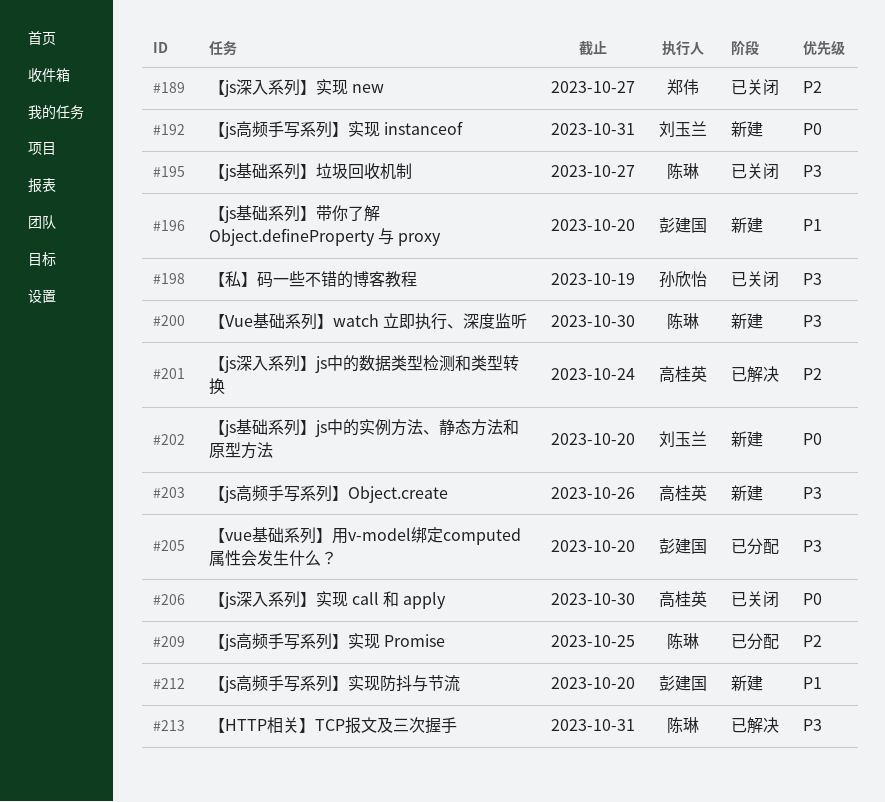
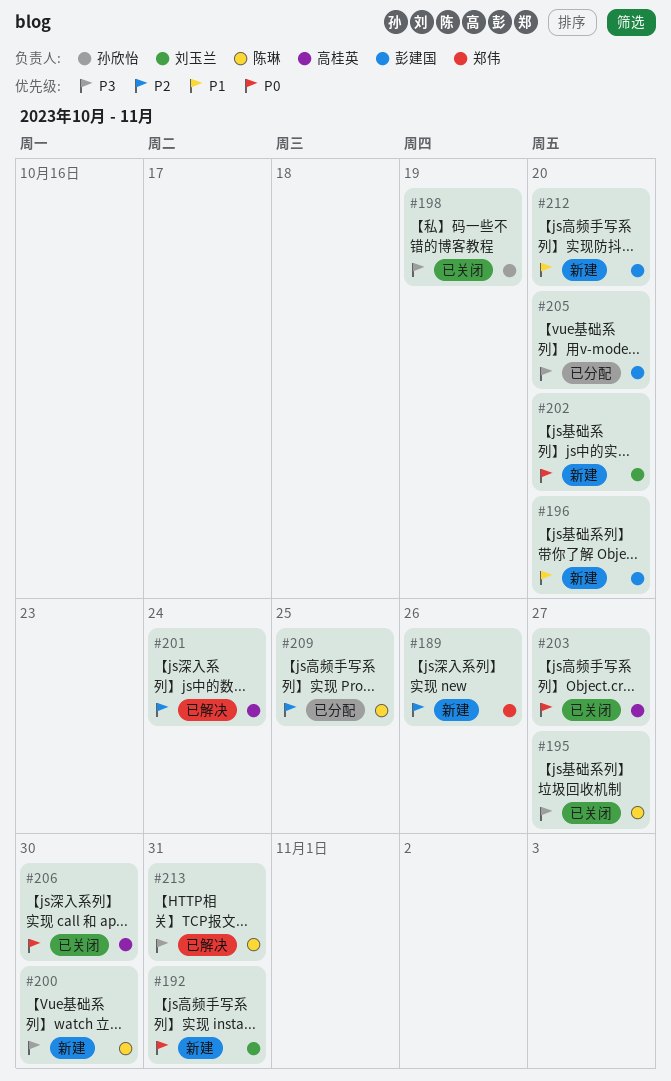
#189, status: 已关闭 -> 新建
#189, due: Oct 27 -> Oct 26
#203, status: 新建 -> 已关闭
#203, priority: P3 -> P0
#203, due: Oct 26 -> Oct 27

